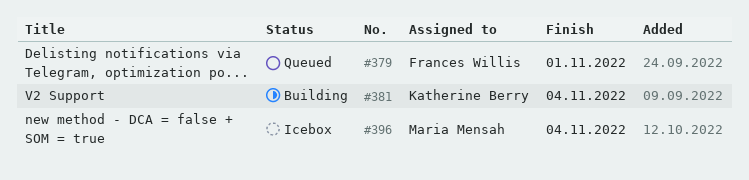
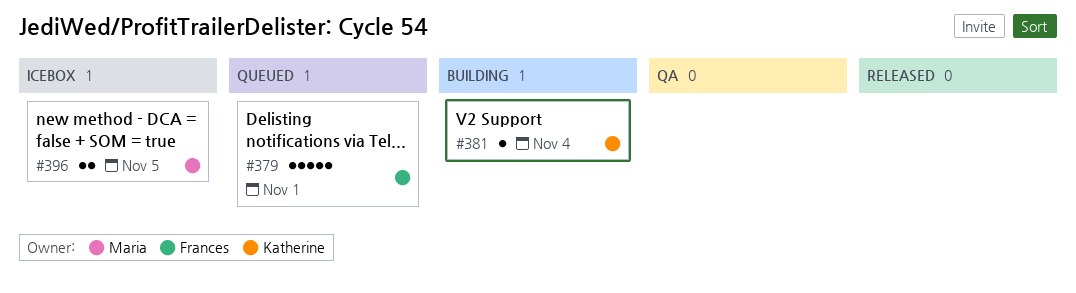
#396, due: Nov 4 -> Nov 5

